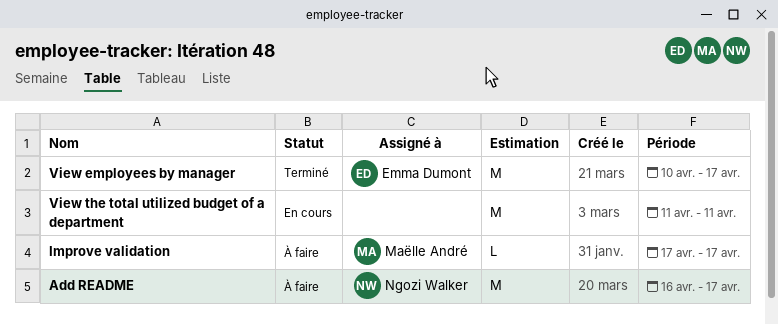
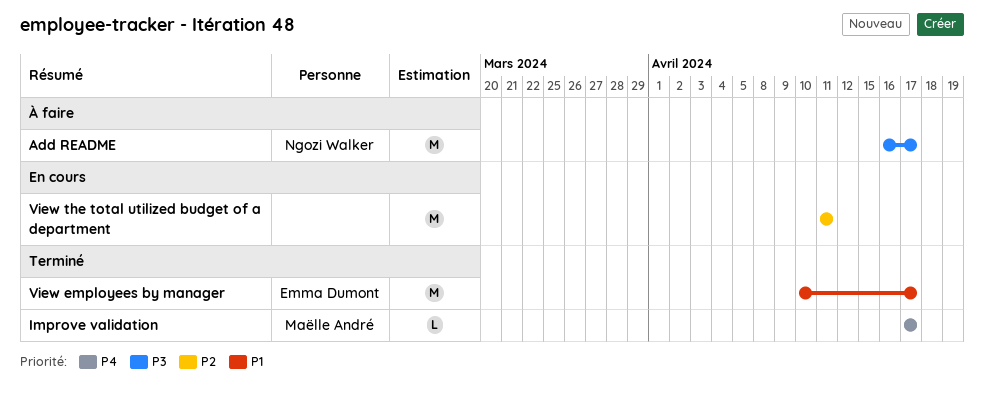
Improve validation, status: À faire -> Terminé

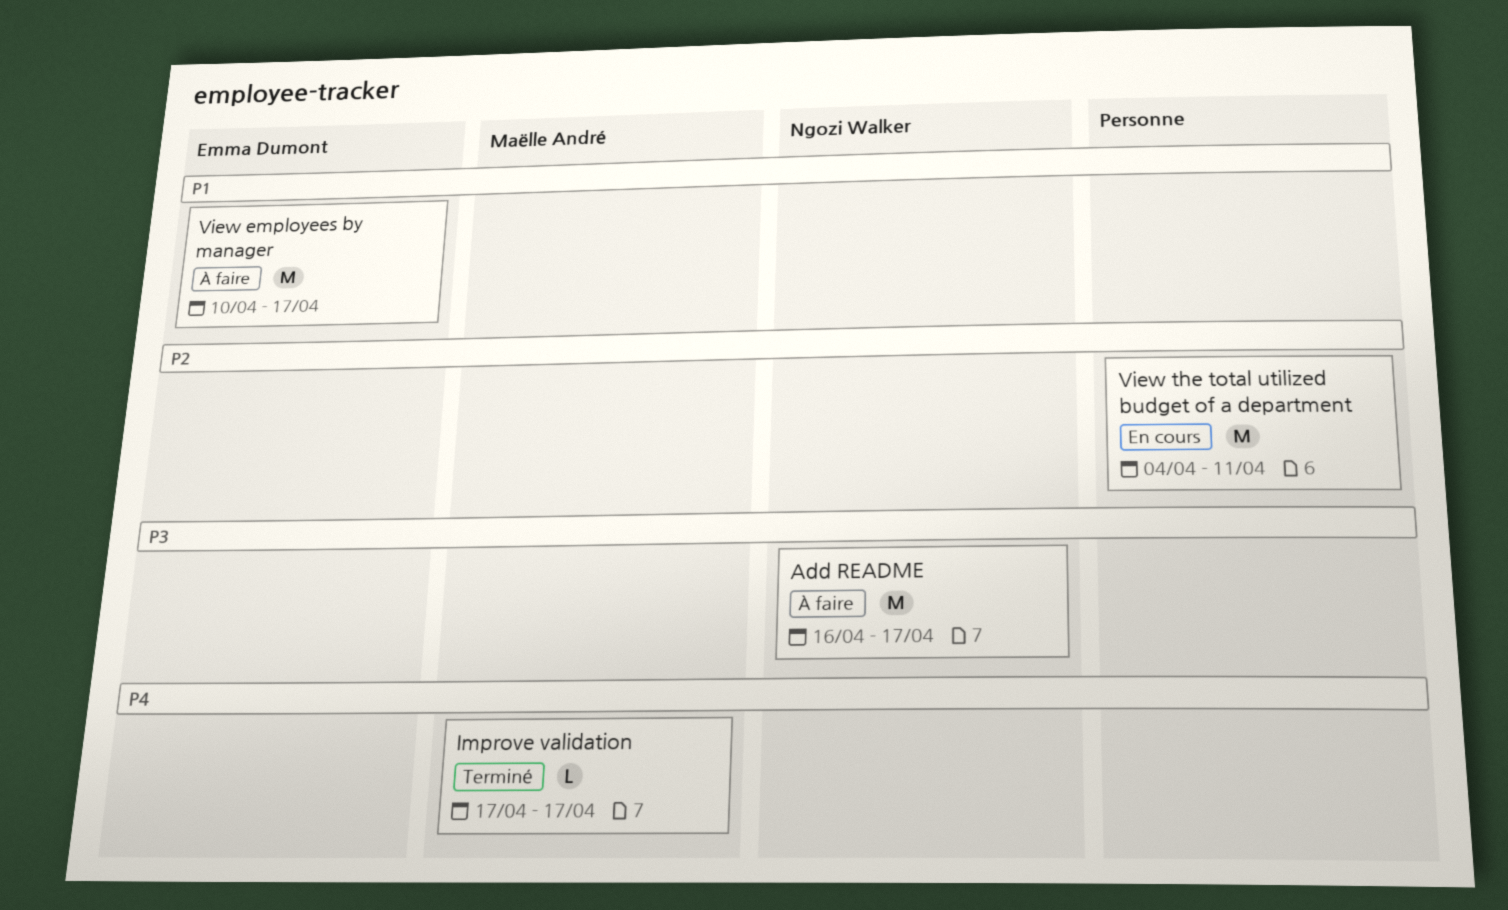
View employees by manager, status: Terminé -> À faire
View the total utilized budget of a department, start: Apr 11 -> Apr 4

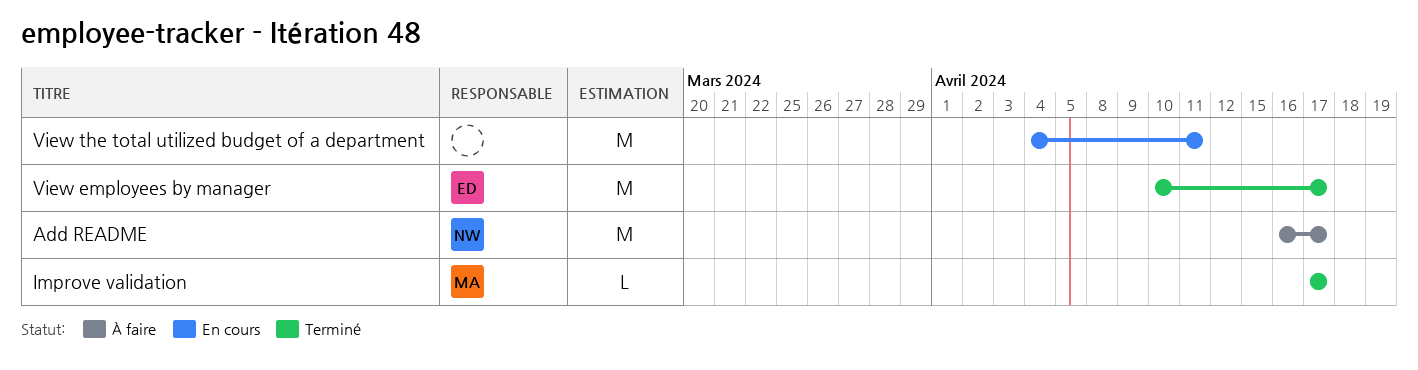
View employees by manager, status: À faire -> Terminé

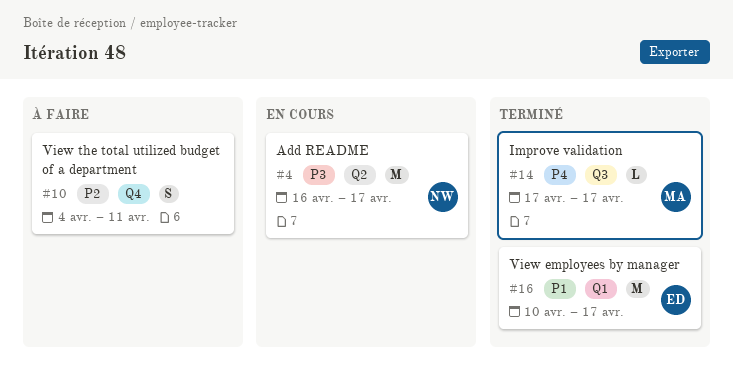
Add README, status: À faire -> En cours
View the total utilized budget of a department, status: En cours -> À faire
View the total utilized budget of a department, estimate: M -> S

